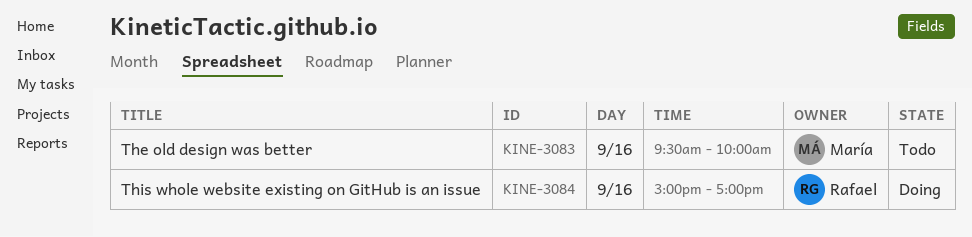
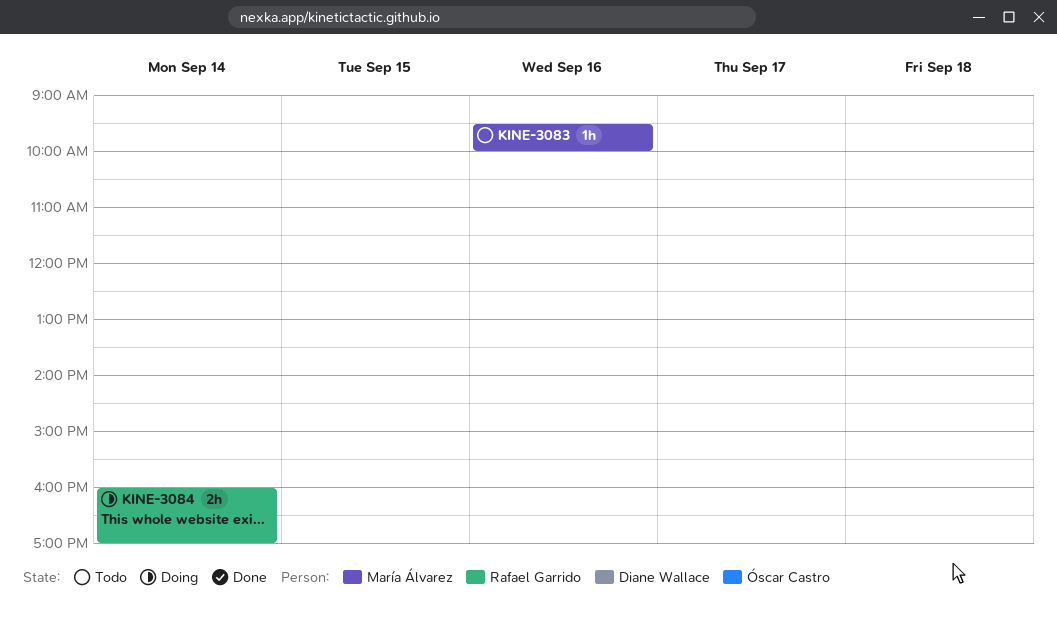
KINE-3084, day: Sep 16 -> Sep 14
KINE-3084, begins: 15:00 -> 16:00

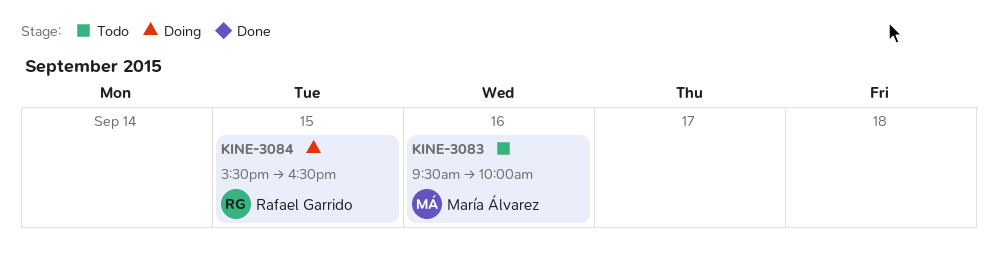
KINE-3084, day: Sep 14 -> Sep 15
KINE-3084, begins: 16:00 -> 15:30
KINE-3084, ends: 17:00 -> 16:30

